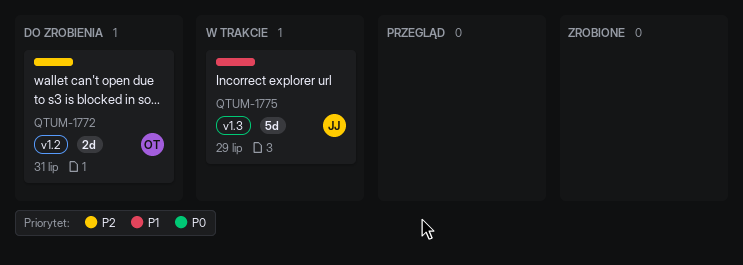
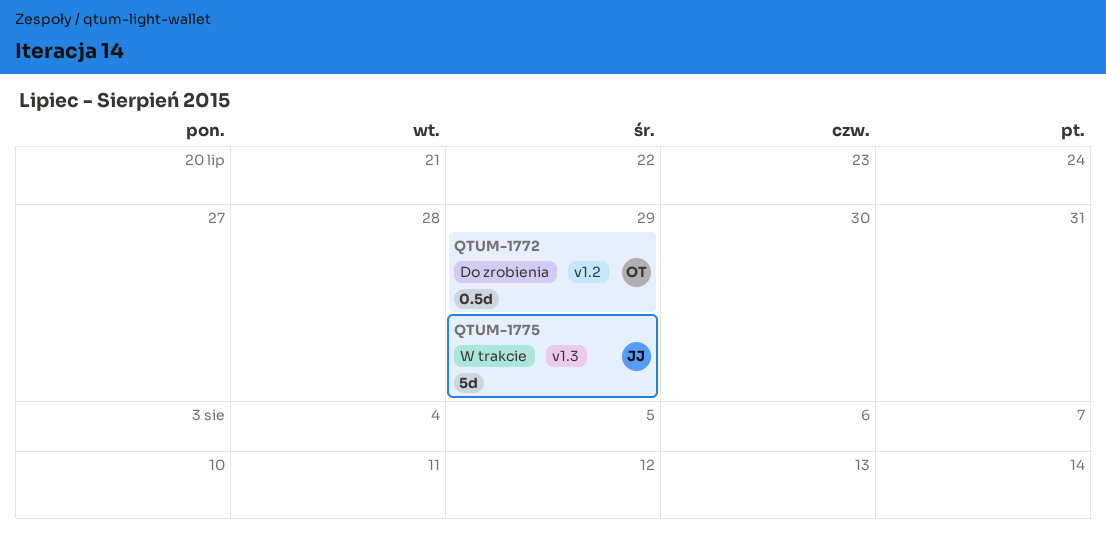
QTUM-1772, estimate: 2d -> 0.5d
QTUM-1772, due: Jul 31 -> Jul 29

